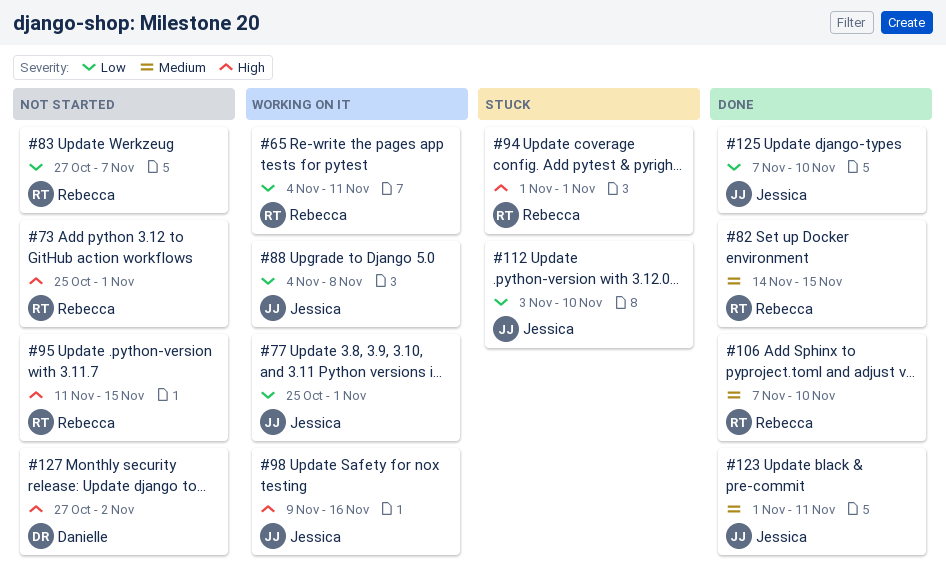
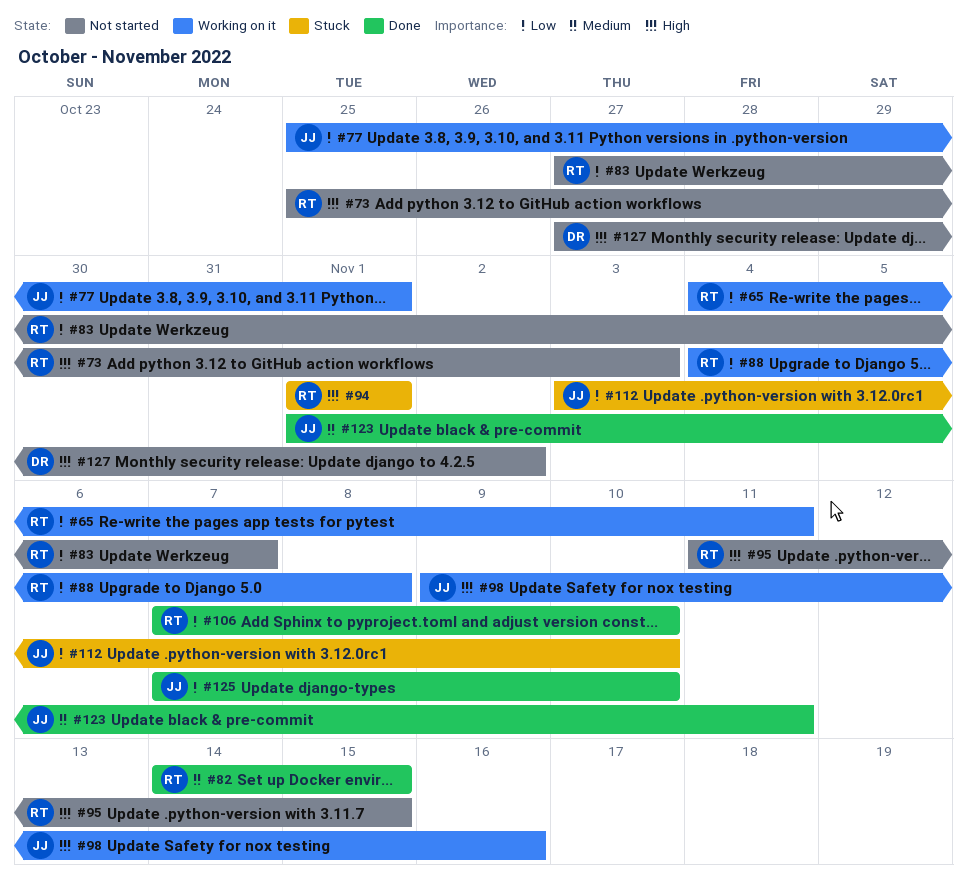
#73, due: Nov 1 -> Nov 3
#88, owner: Jessica -> Rebecca
#106, priority: Medium -> Low

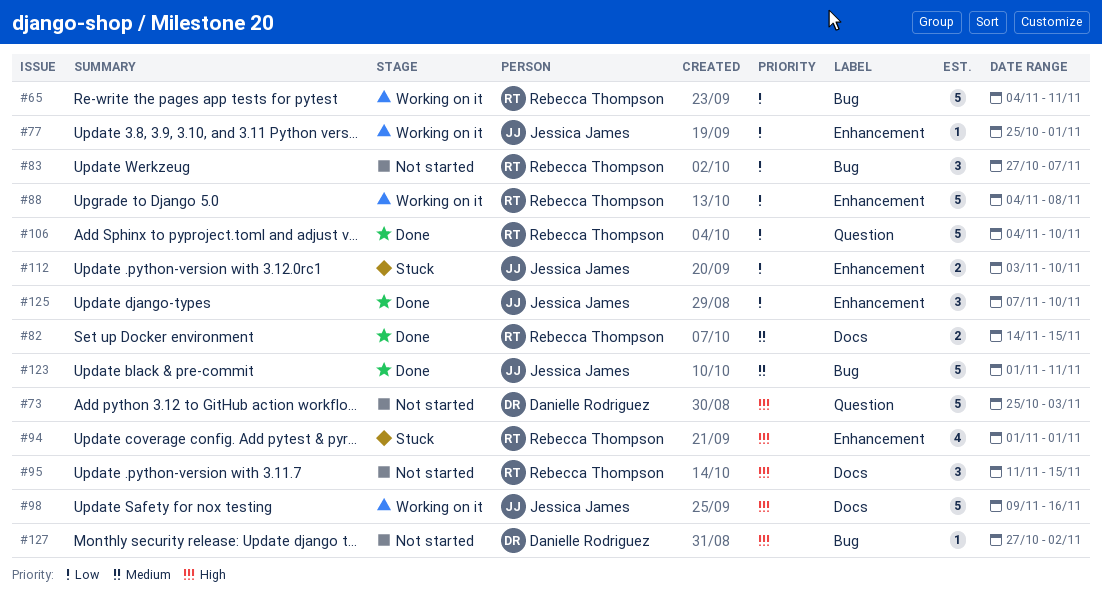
#73, owner: Rebecca Thompson -> Danielle Rodriguez
#106, start: Nov 7 -> Nov 4

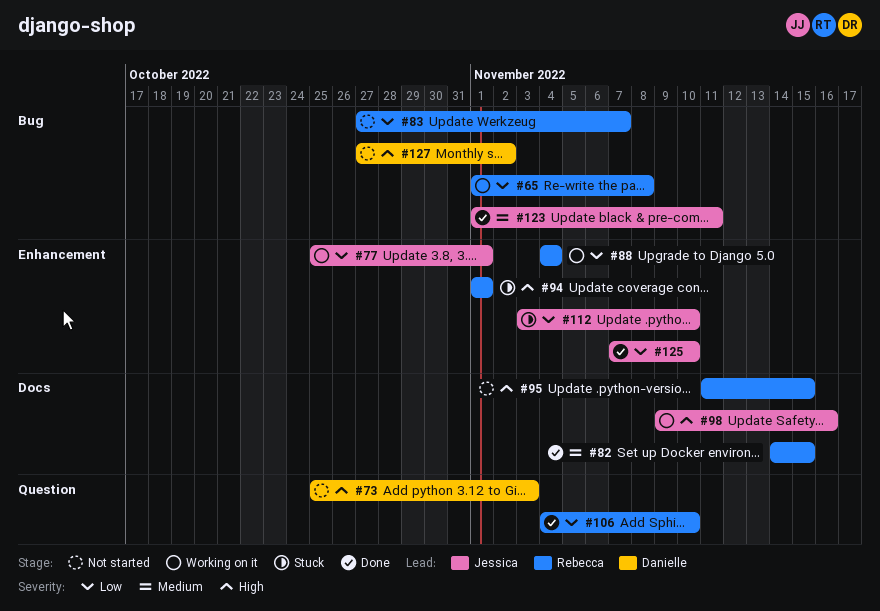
#65, start: Nov 4 -> Nov 1
#65, due: Nov 11 -> Nov 8
#88, due: Nov 8 -> Nov 4

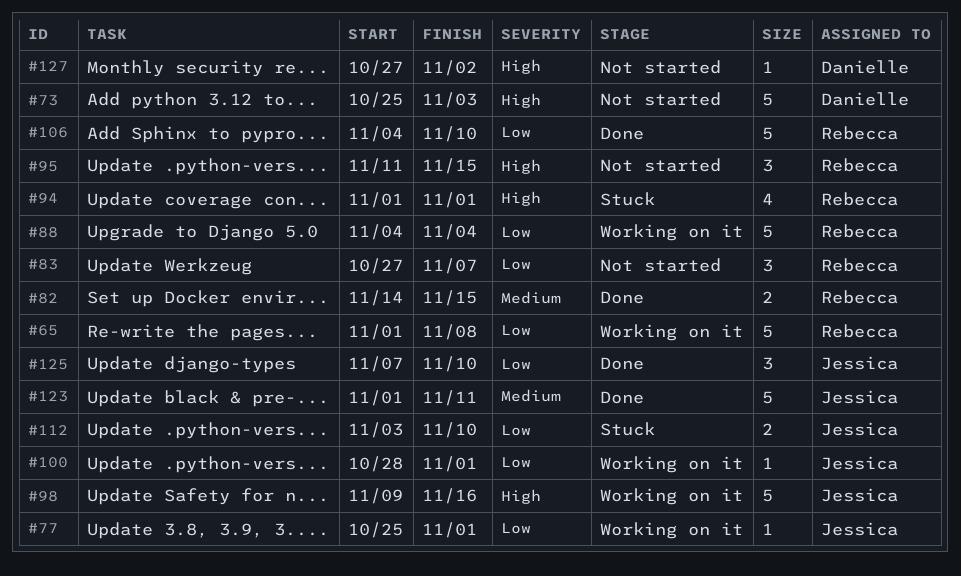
#100: none -> present

